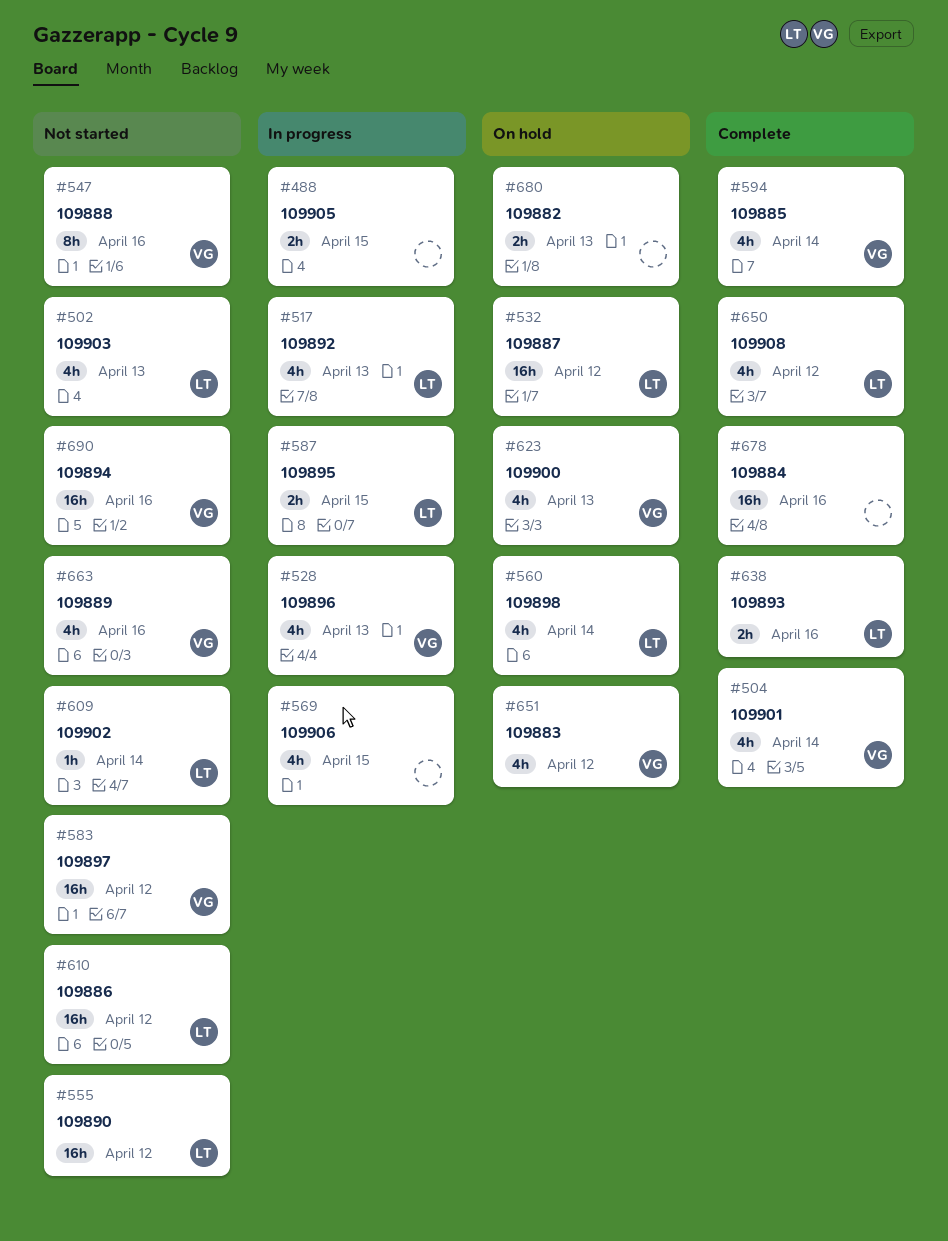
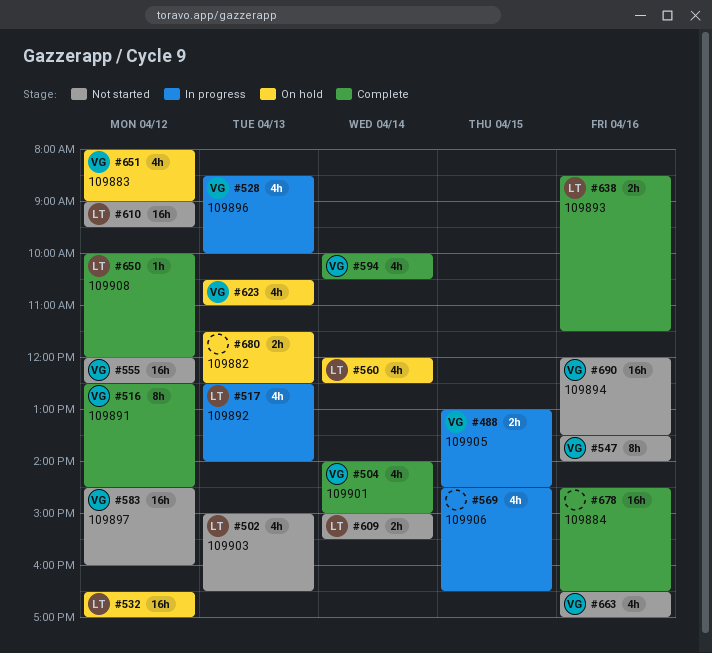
#488, owner: none -> VG
#516: none -> present
#555, owner: LT -> VG
#587: present -> none
#609, estimate: 1h -> 2h
#650, estimate: 4h -> 1h

